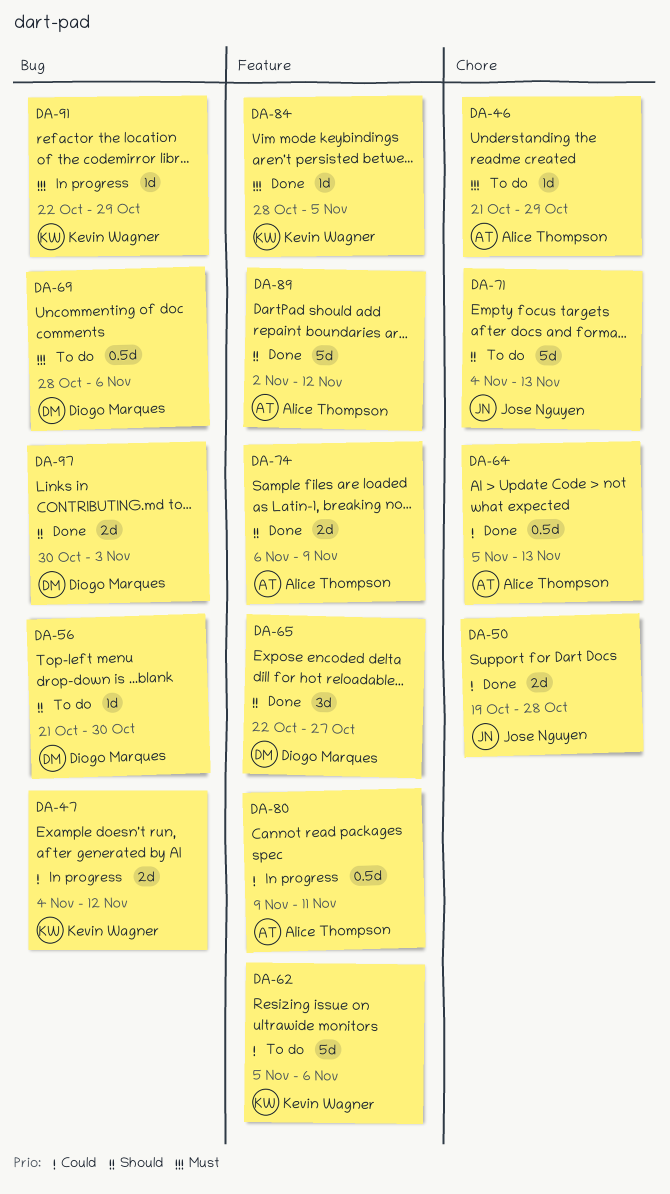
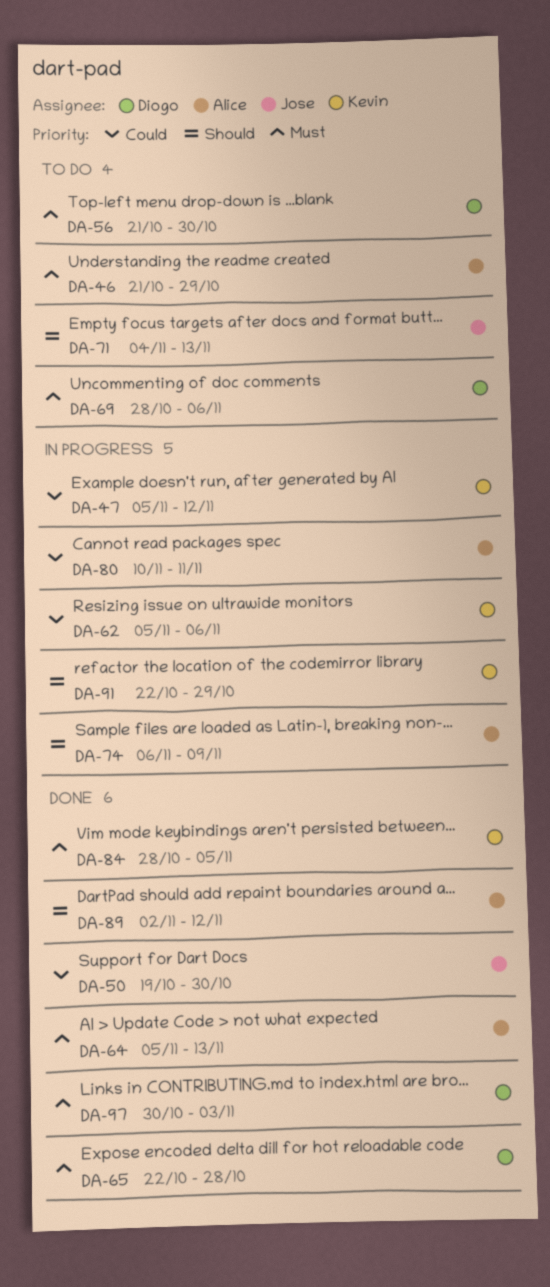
DA-47, start: Nov 4 -> Nov 5
DA-50, due: Oct 28 -> Oct 30
DA-56, priority: Should -> Must
DA-62, status: To do -> In progress
DA-64, priority: Could -> Must
DA-65, priority: Should -> Must
DA-65, due: Oct 27 -> Oct 28
DA-74, status: Done -> In progress
DA-80, start: Nov 9 -> Nov 10
DA-91, priority: Must -> Should
DA-97, priority: Should -> Must

